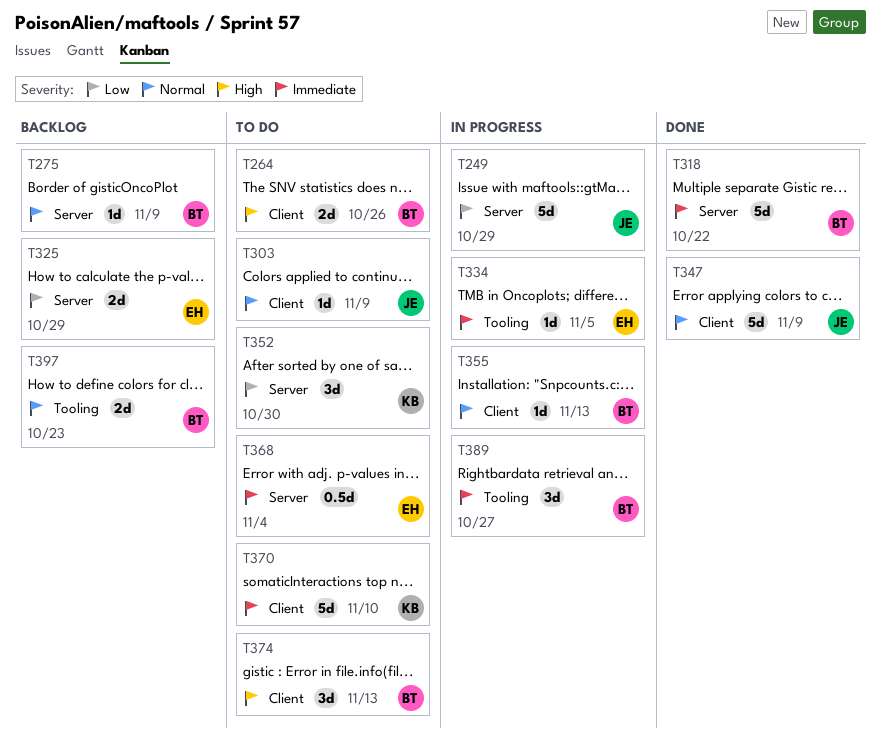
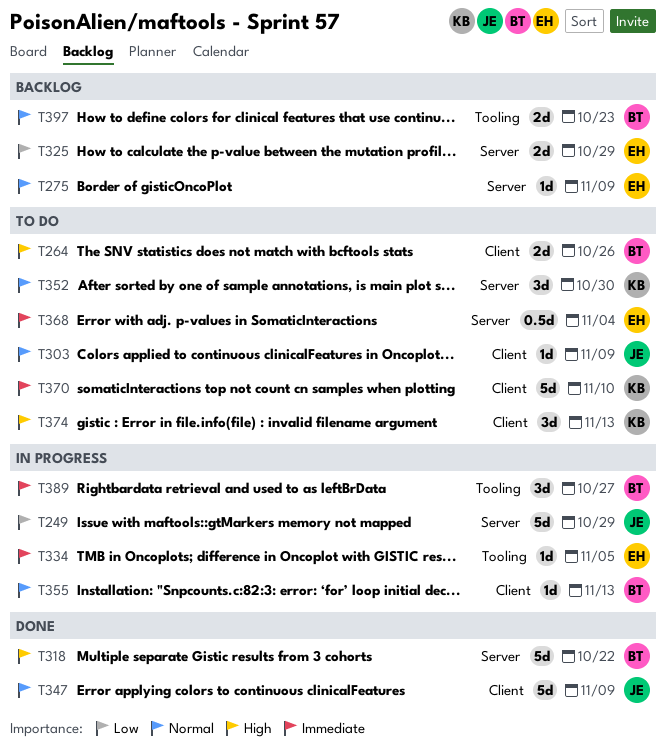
T275, owner: BT -> EH
T318, priority: Immediate -> High
T352, priority: Low -> Normal
T374, owner: BT -> KB

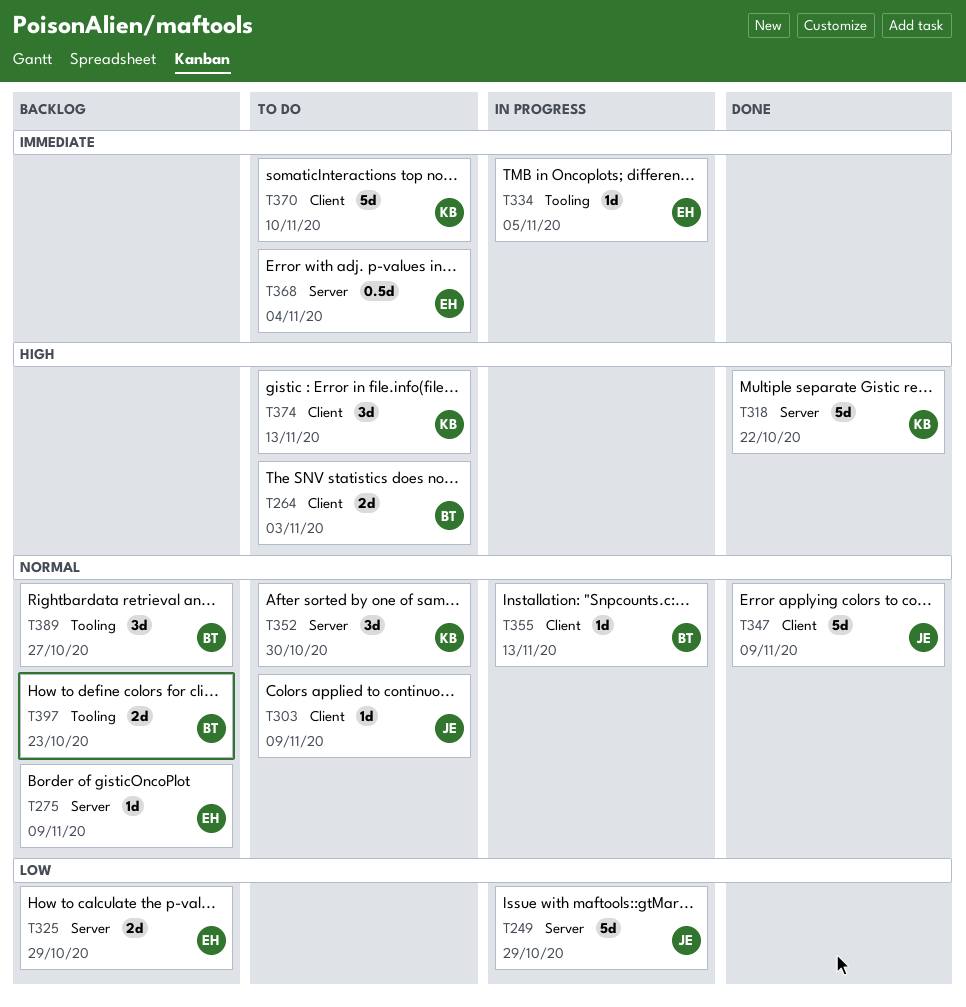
T264, due: Oct 26 -> Nov 3
T318, owner: BT -> KB
T389, status: In progress -> Backlog
T389, priority: Immediate -> Normal

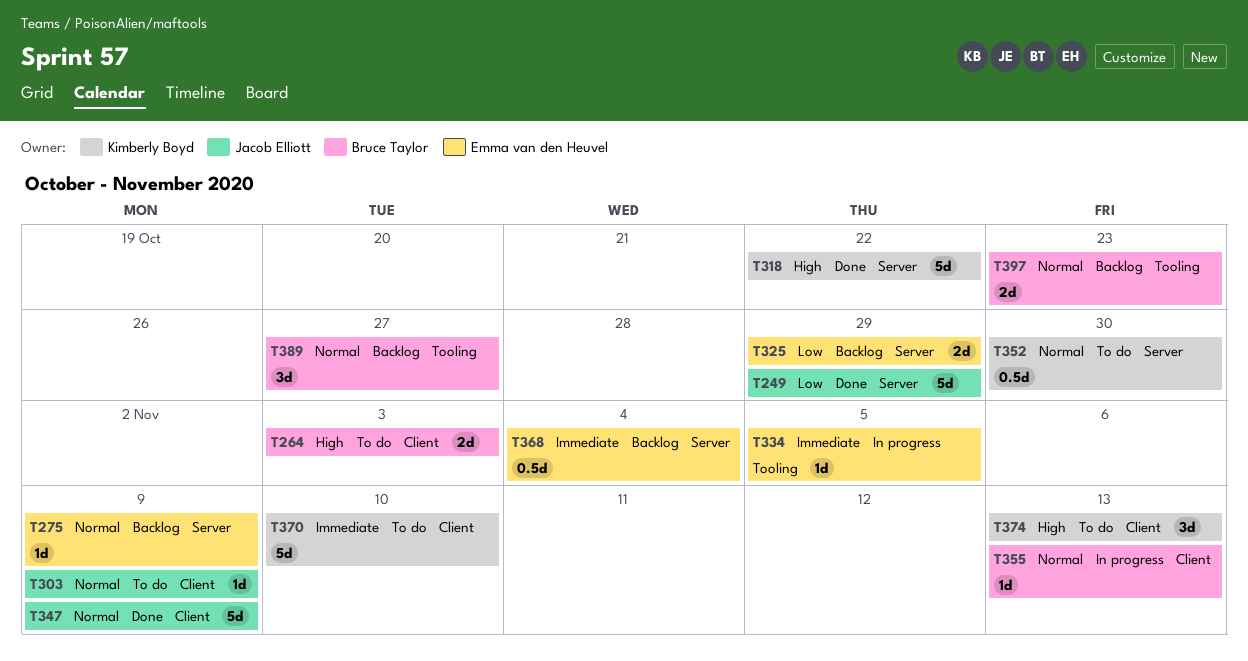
T249, status: In progress -> Done
T352, estimate: 3d -> 0.5d
T368, status: To do -> Backlog

